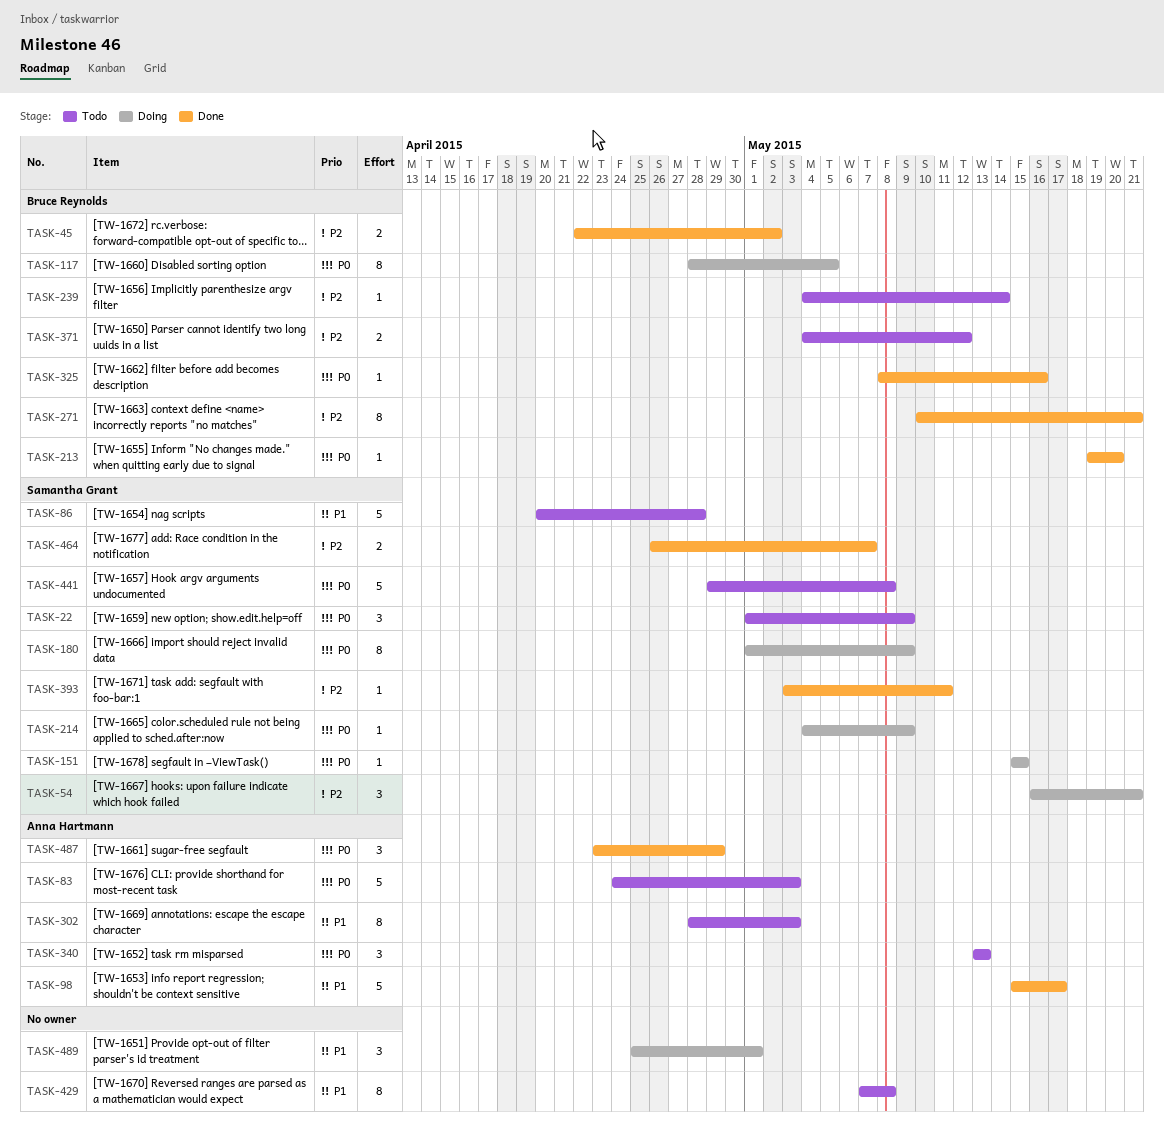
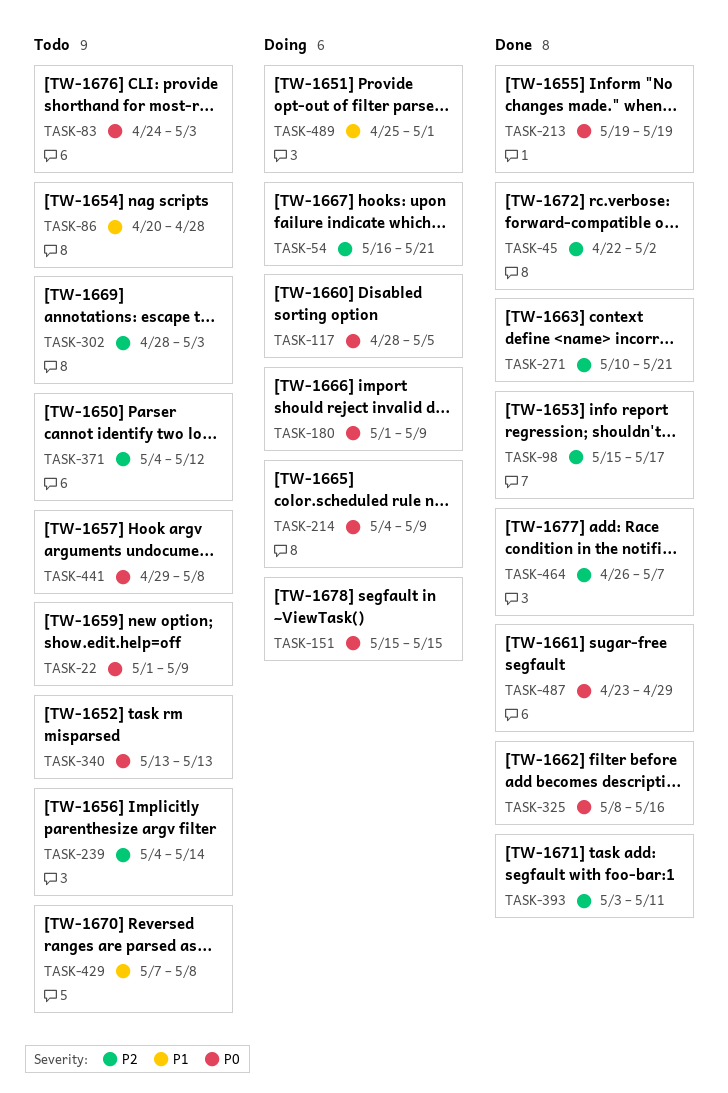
TASK-98, priority: P1 -> P2
TASK-213, due: May 20 -> May 19
TASK-302, priority: P1 -> P2

